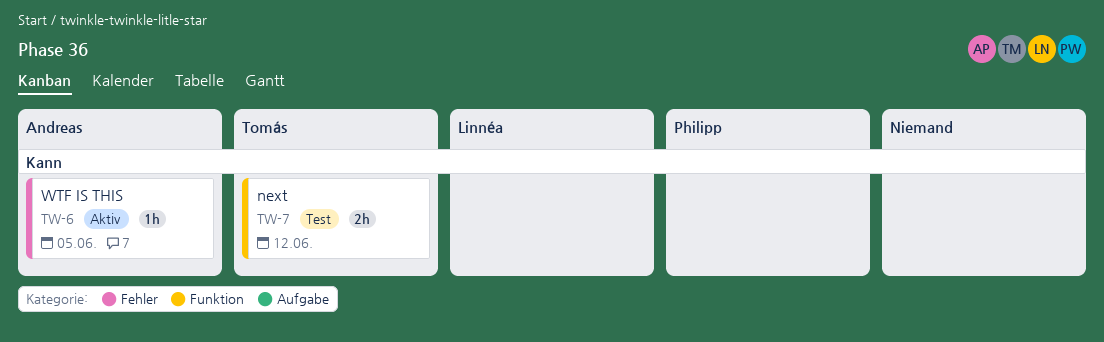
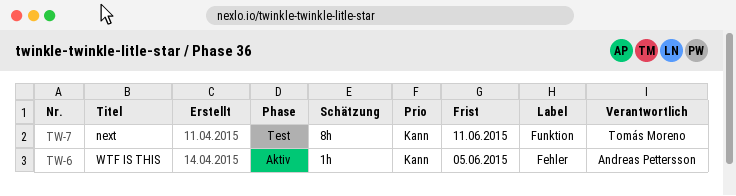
TW-7, estimate: 2h -> 8h
TW-7, due: Jun 12 -> Jun 11

